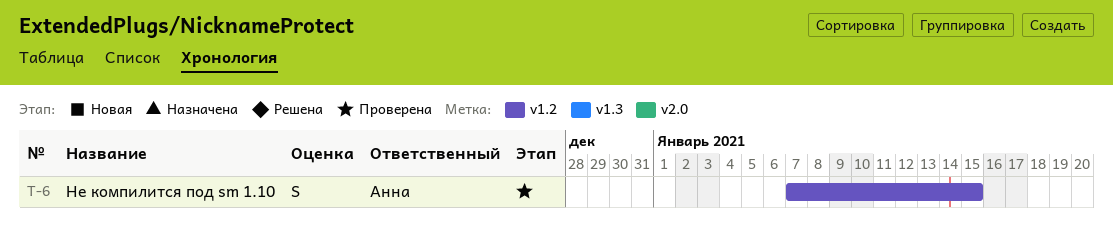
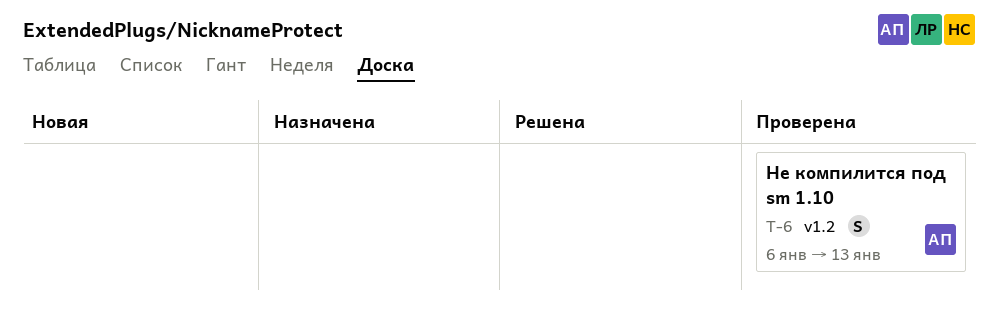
T-6, start: Jan 7 -> Jan 6
T-6, due: Jan 15 -> Jan 13

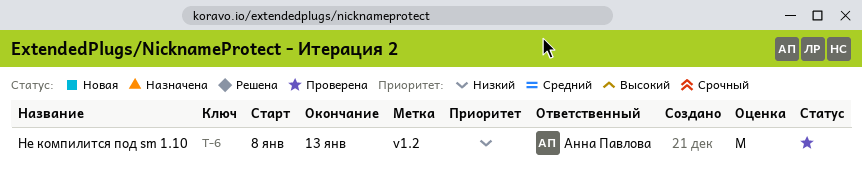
T-6, estimate: S -> M
T-6, start: Jan 6 -> Jan 8

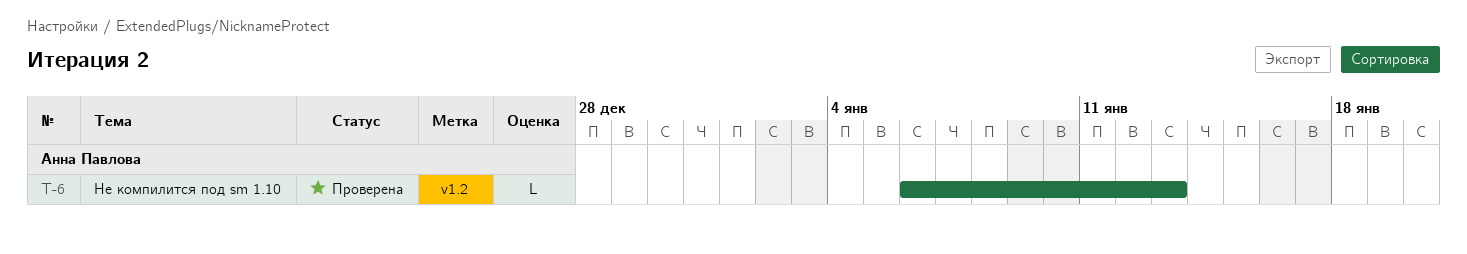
T-6, estimate: M -> L
T-6, start: Jan 8 -> Jan 6

